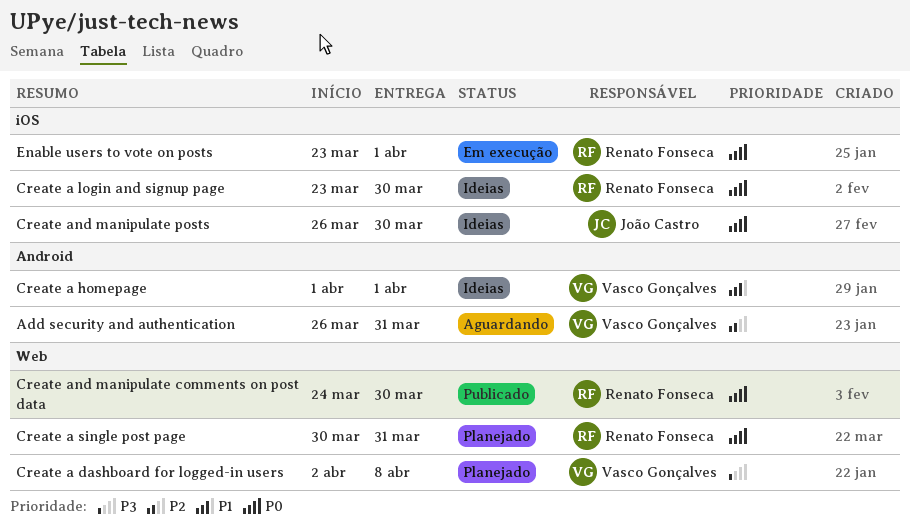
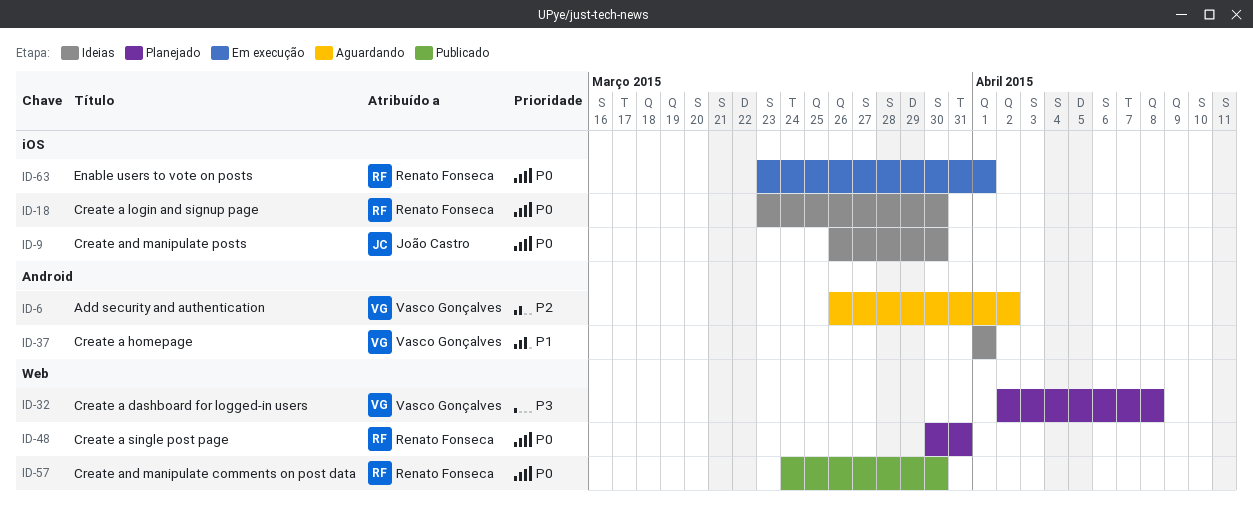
Add security and authentication, due: Mar 31 -> Apr 2

